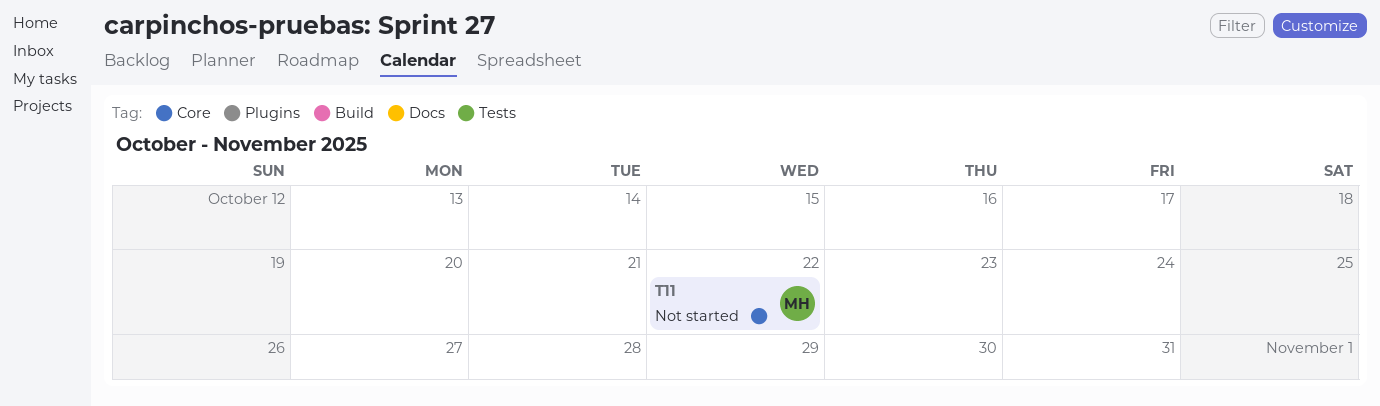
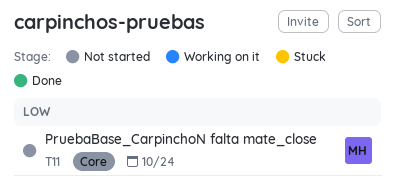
T11, due: Oct 22 -> Oct 24

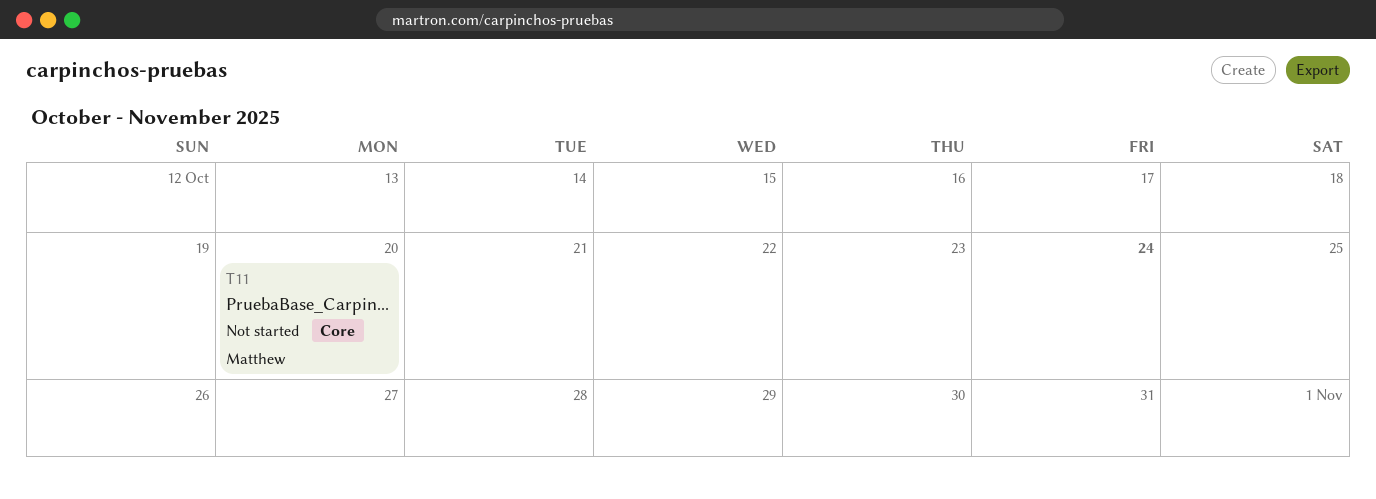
T11, due: Oct 24 -> Oct 20

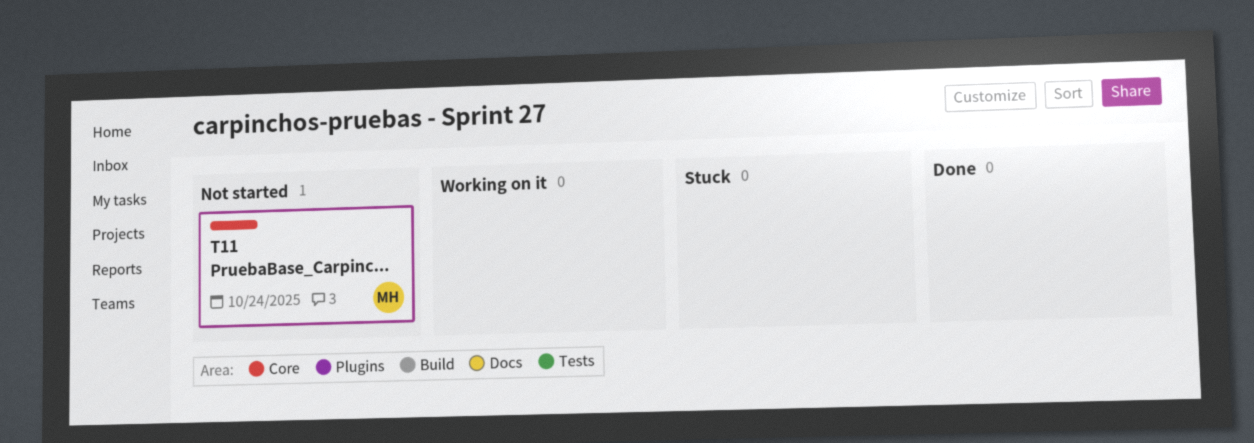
T11, due: Oct 20 -> Oct 24

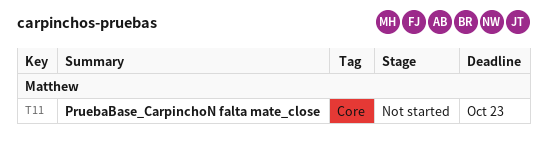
T11, due: Oct 24 -> Oct 23

